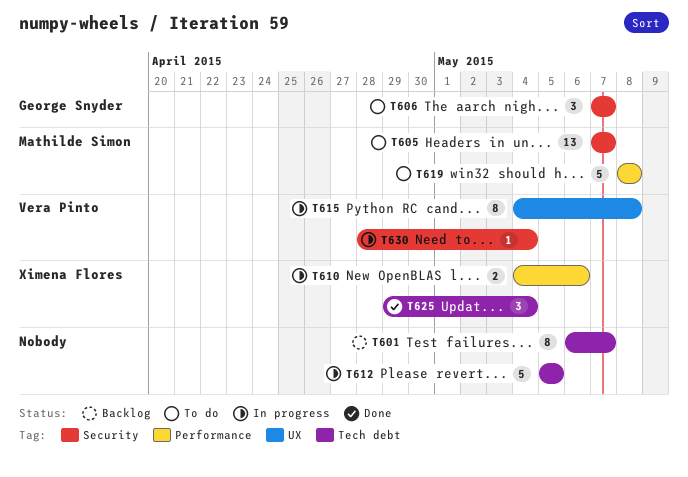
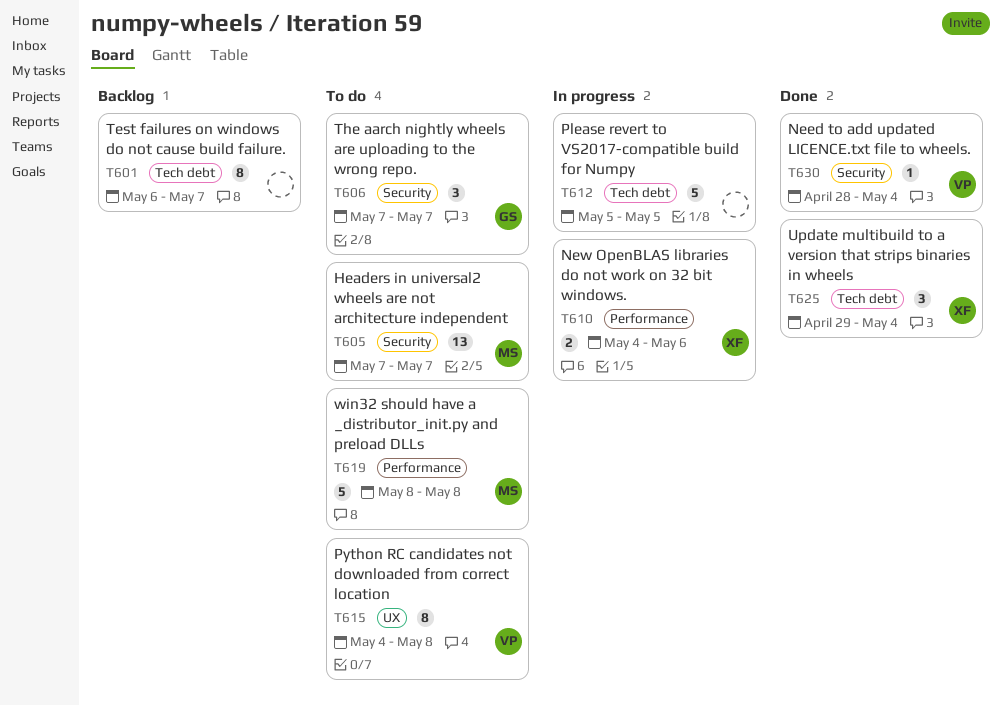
T615, status: In progress -> To do
T630, status: In progress -> Done

